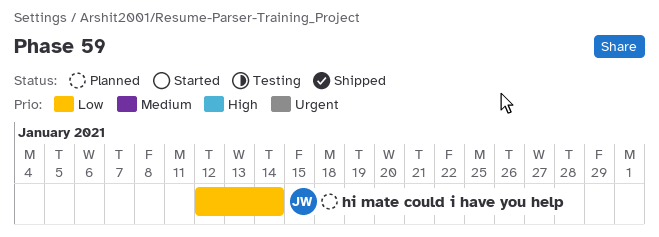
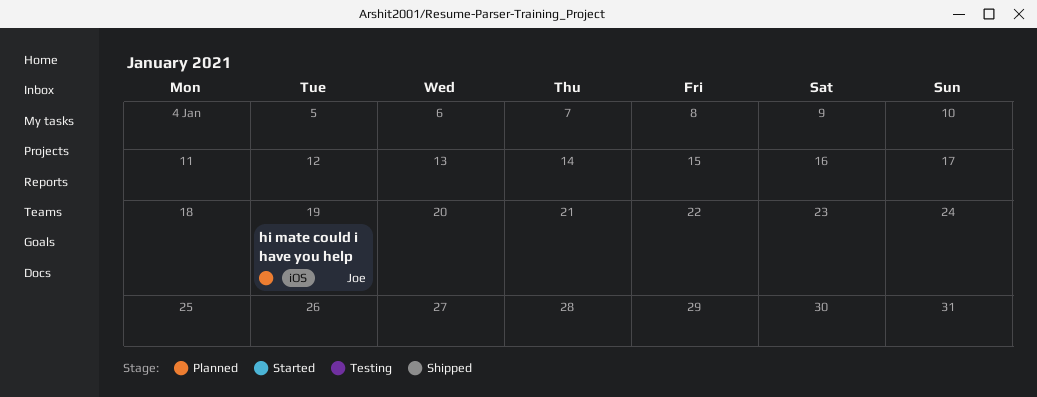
hi mate could i have you help, due: Jan 14 -> Jan 19

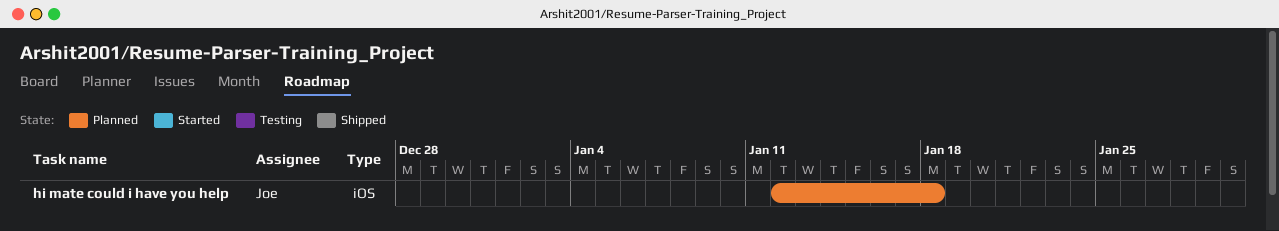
hi mate could i have you help, due: Jan 19 -> Jan 18

